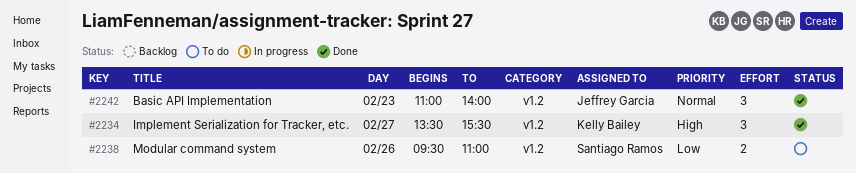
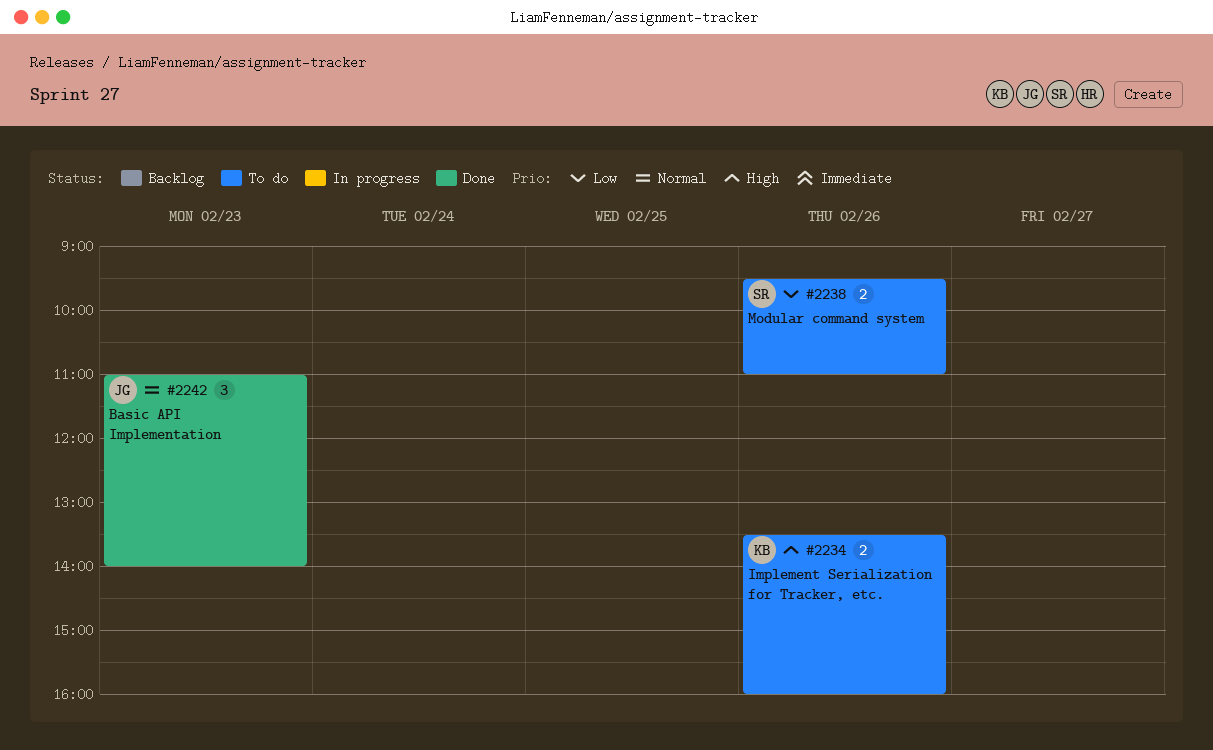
#2234, status: Done -> To do
#2234, estimate: 3 -> 2
#2234, day: Feb 27 -> Feb 26
#2234, ends: 15:30 -> 16:00

